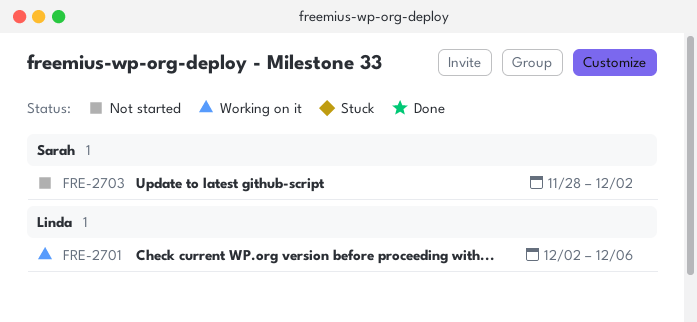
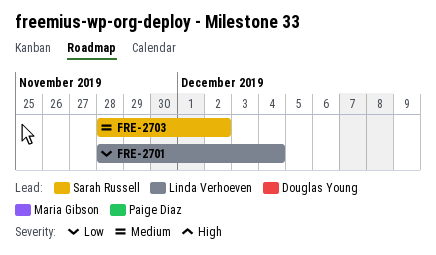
FRE-2701, start: Dec 2 -> Nov 28
FRE-2701, due: Dec 6 -> Dec 4

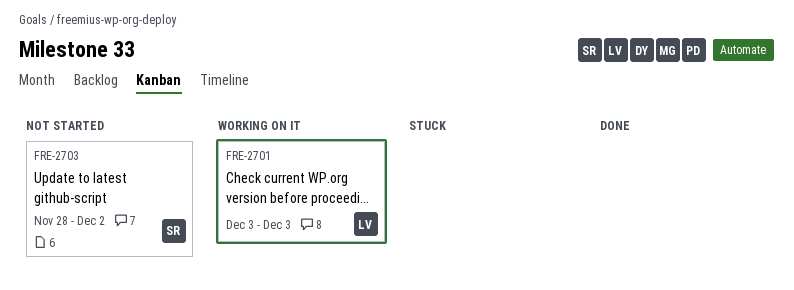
FRE-2701, start: Nov 28 -> Dec 3
FRE-2701, due: Dec 4 -> Dec 3

